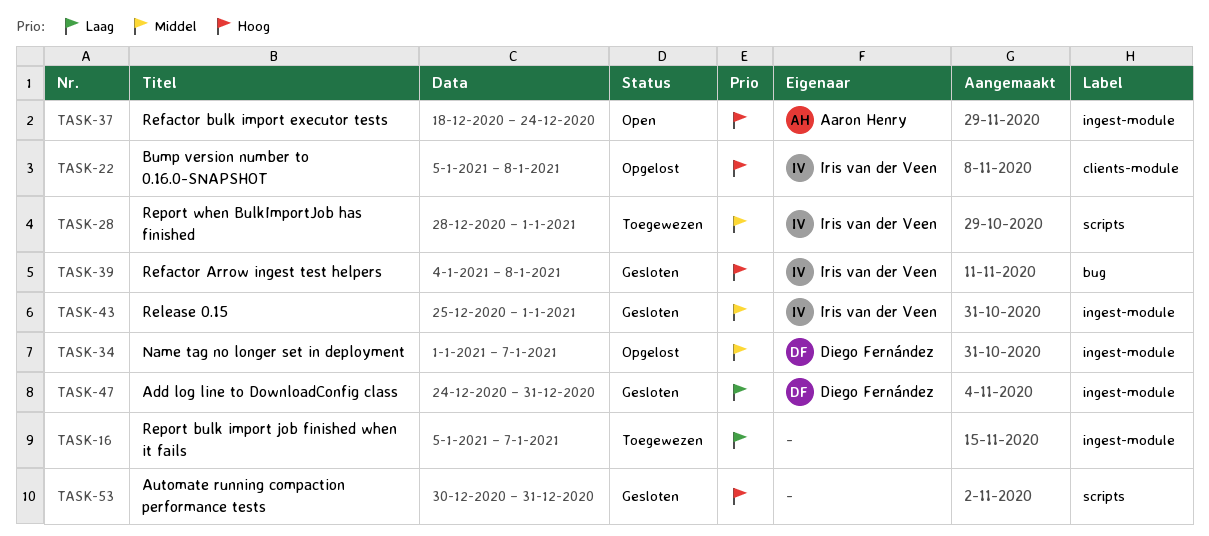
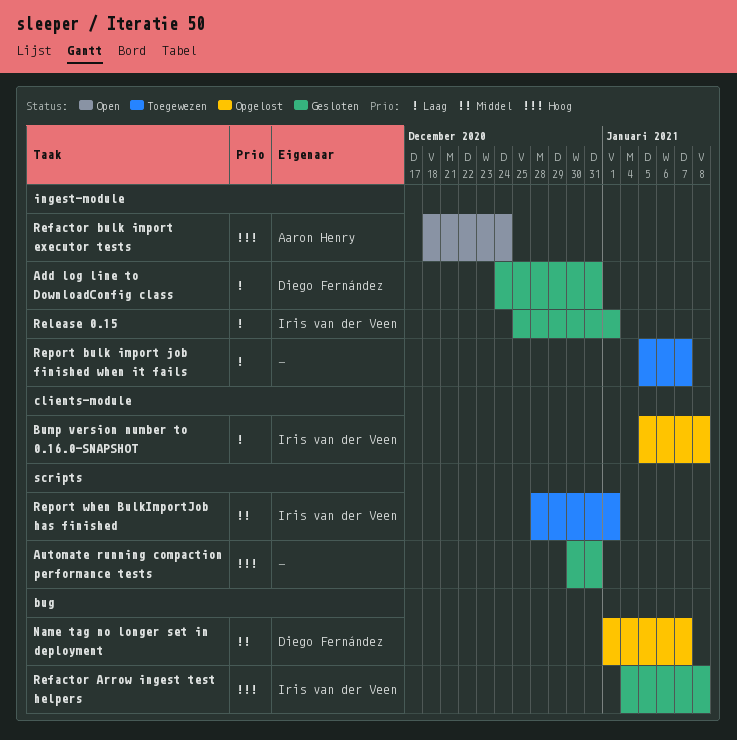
Bump version number to 0.16.0-SNAPSHOT, priority: Hoog -> Laag
Name tag no longer set in deployment, label: ingest-module -> bug
Release 0.15, priority: Middel -> Laag

